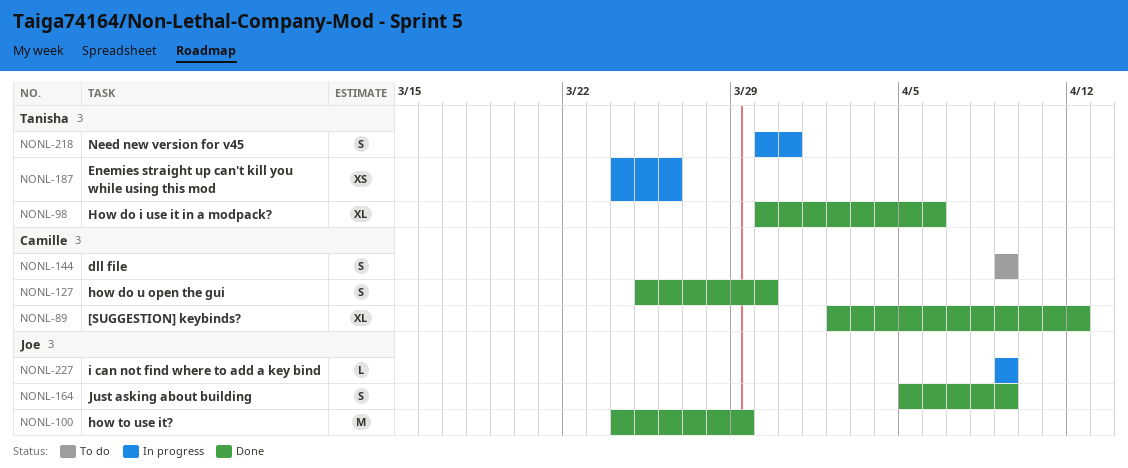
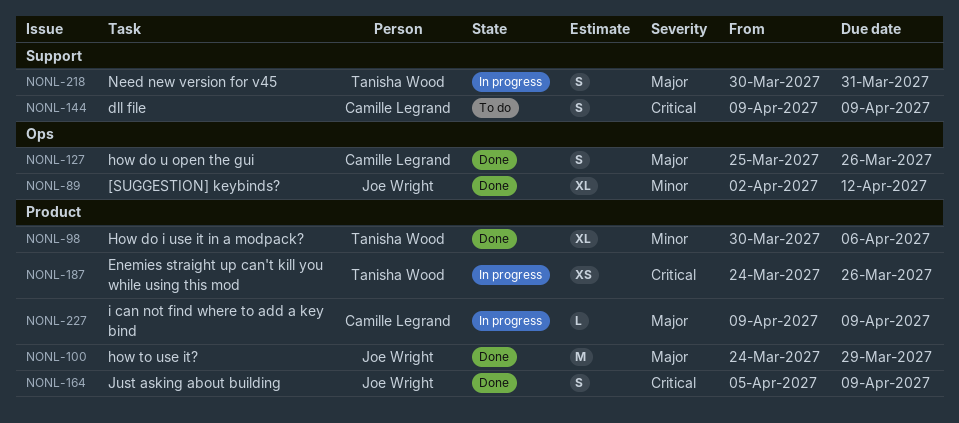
NONL-89, owner: Camille Legrand -> Joe Wright
NONL-127, due: Mar 30 -> Mar 26
NONL-227, owner: Joe Wright -> Camille Legrand

